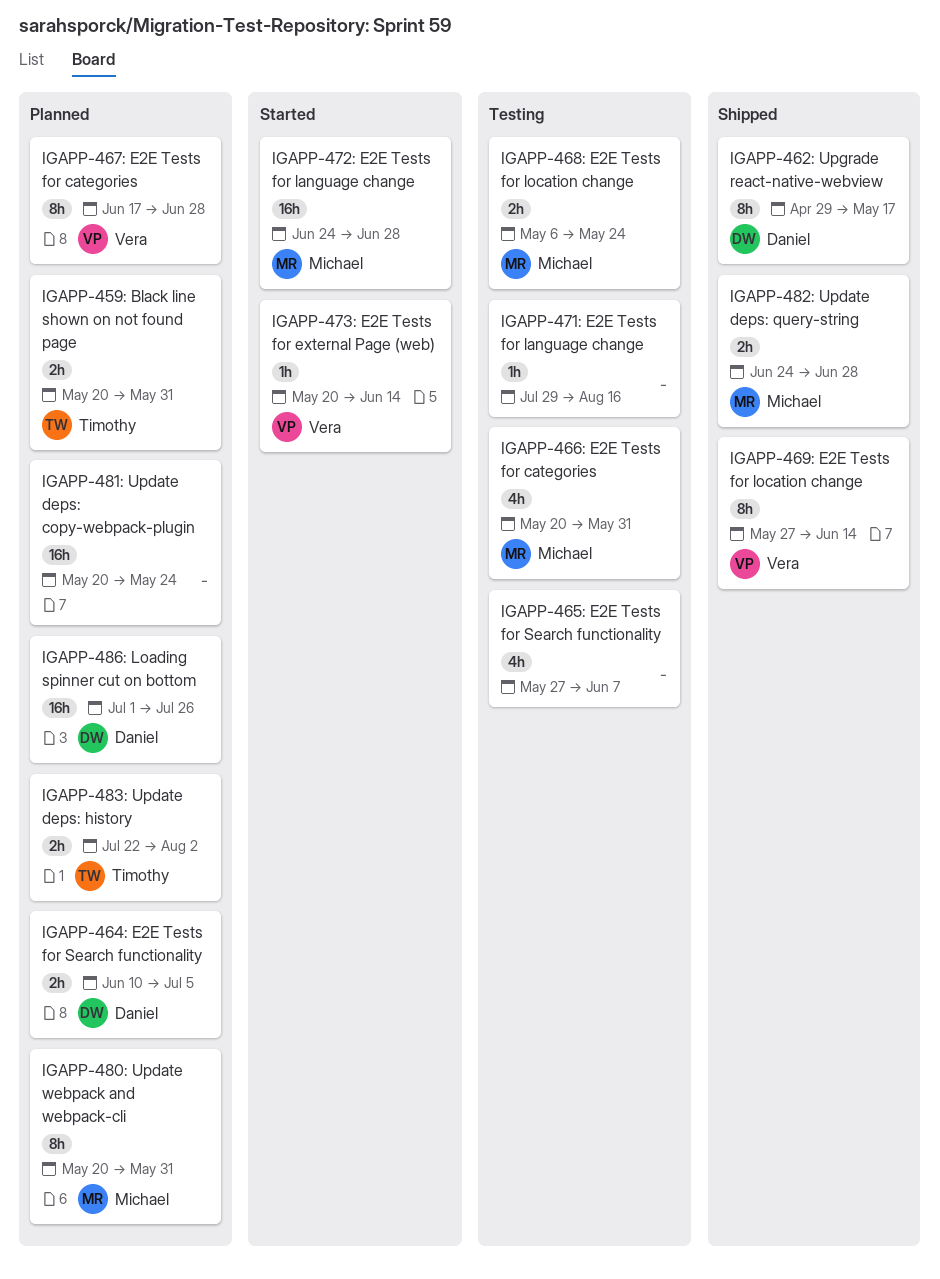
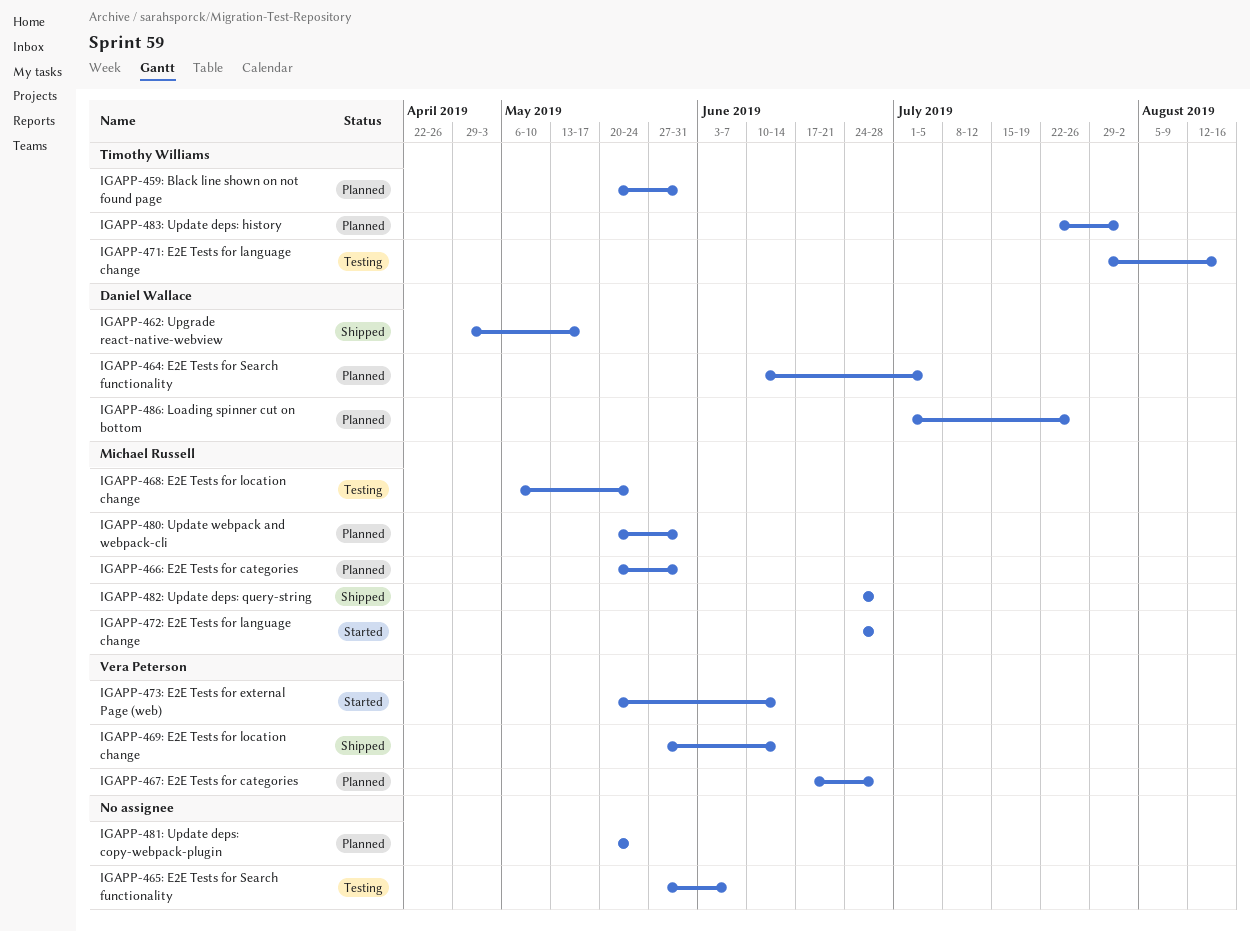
IGAPP-466: E2E Tests for categories, status: Testing -> Planned
IGAPP-471: E2E Tests for language change, owner: none -> Timothy Williams

